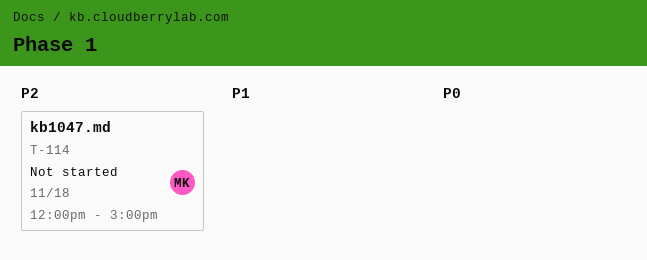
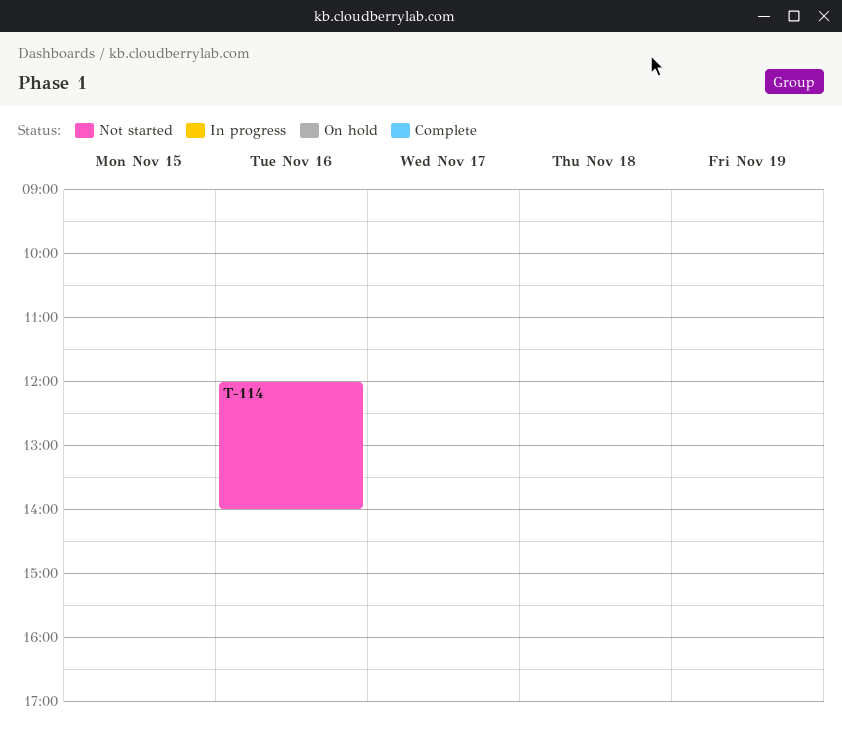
T-114, day: Nov 18 -> Nov 16
T-114, ends: 15:00 -> 14:00

